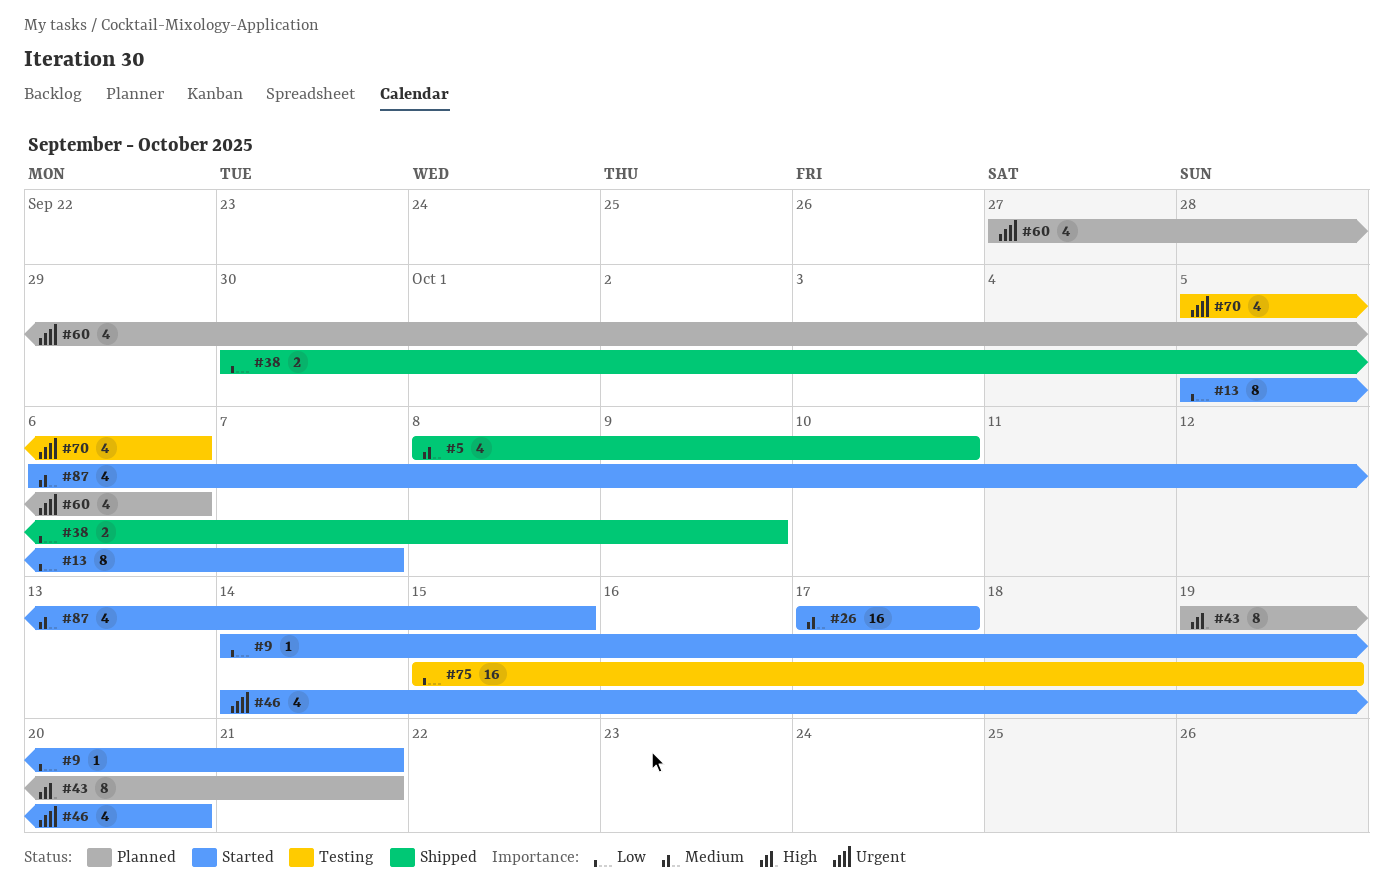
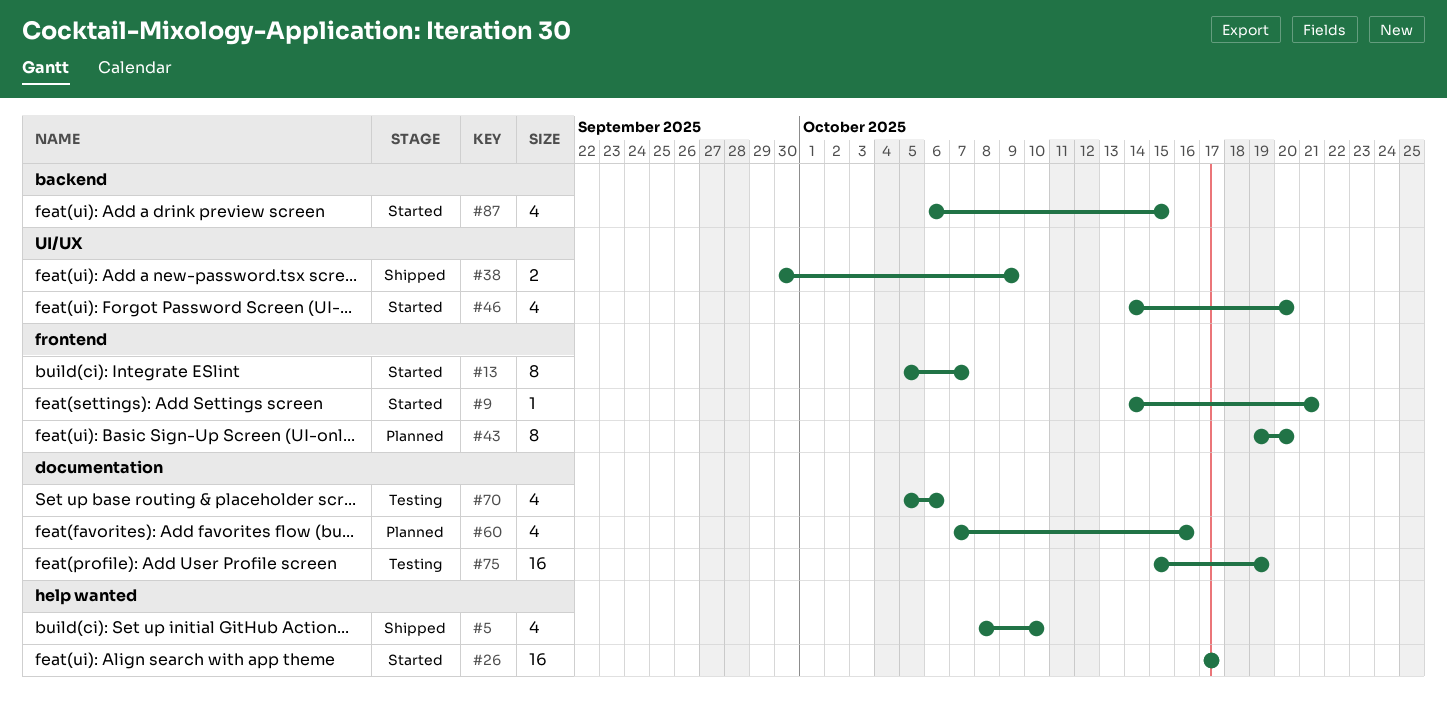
#43, due: Oct 21 -> Oct 20
#60, start: Sep 27 -> Oct 7
#60, due: Oct 6 -> Oct 16

